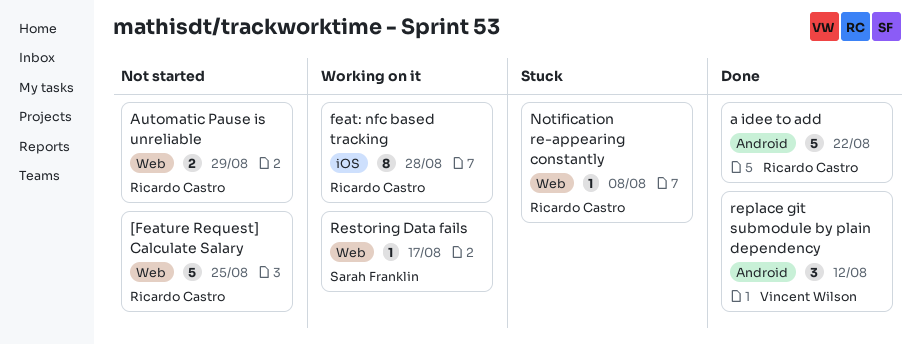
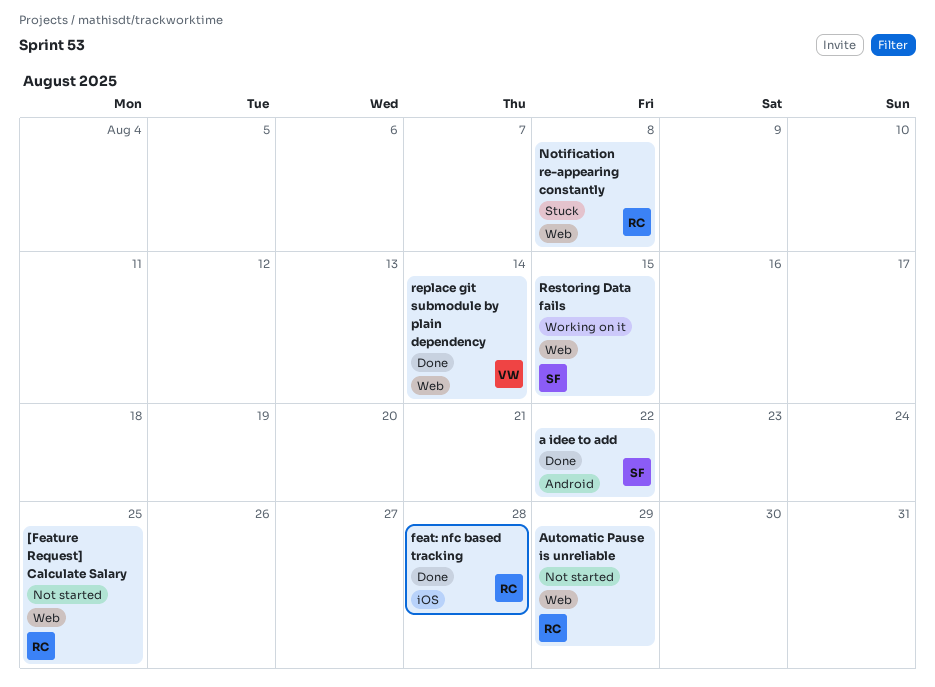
a idee to add, owner: Ricardo Castro -> Sarah Franklin
feat: nfc based tracking, status: Working on it -> Done
replace git submodule by plain dependency, label: Android -> Web
replace git submodule by plain dependency, due: Aug 12 -> Aug 14
Restoring Data fails, due: Aug 17 -> Aug 15

